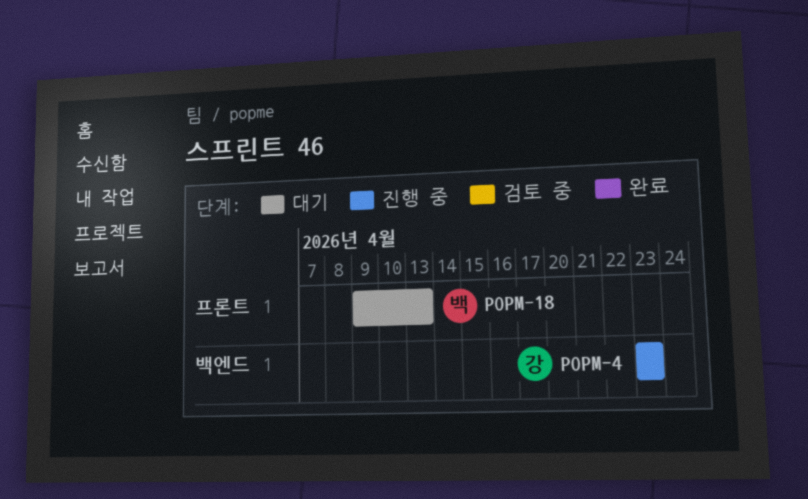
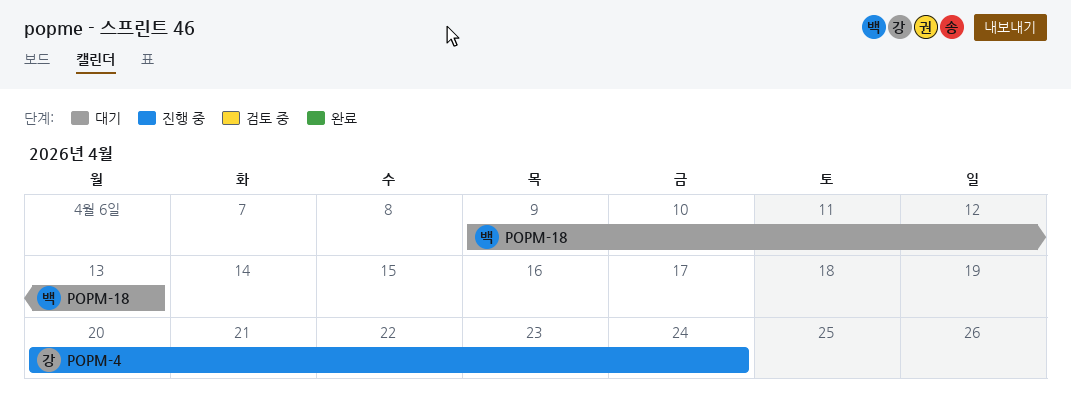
POPM-4, start: Apr 23 -> Apr 20
POPM-4, due: Apr 23 -> Apr 24

